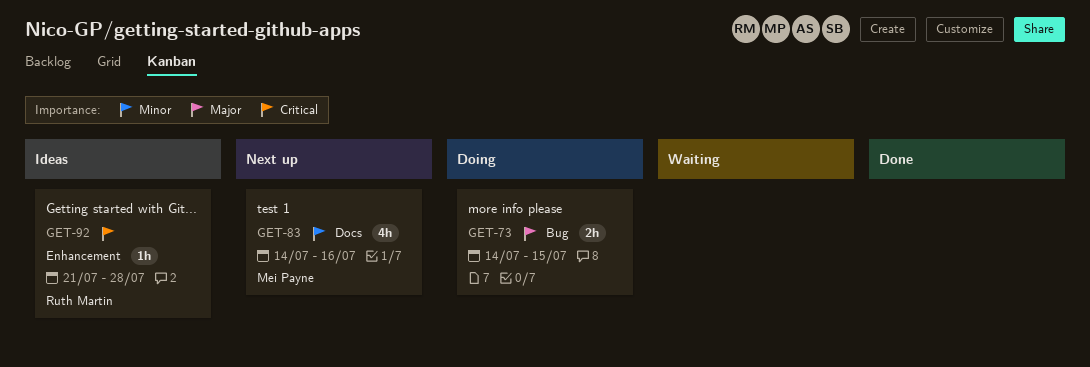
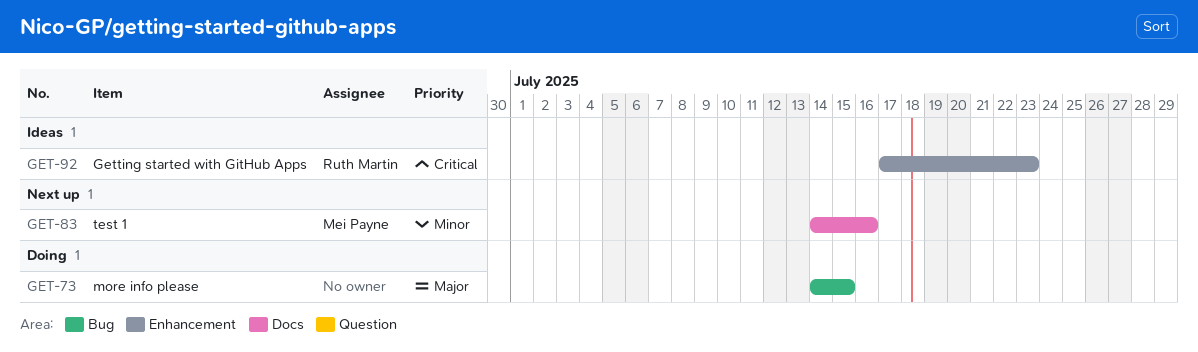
GET-92, start: Jul 21 -> Jul 17
GET-92, due: Jul 28 -> Jul 23

